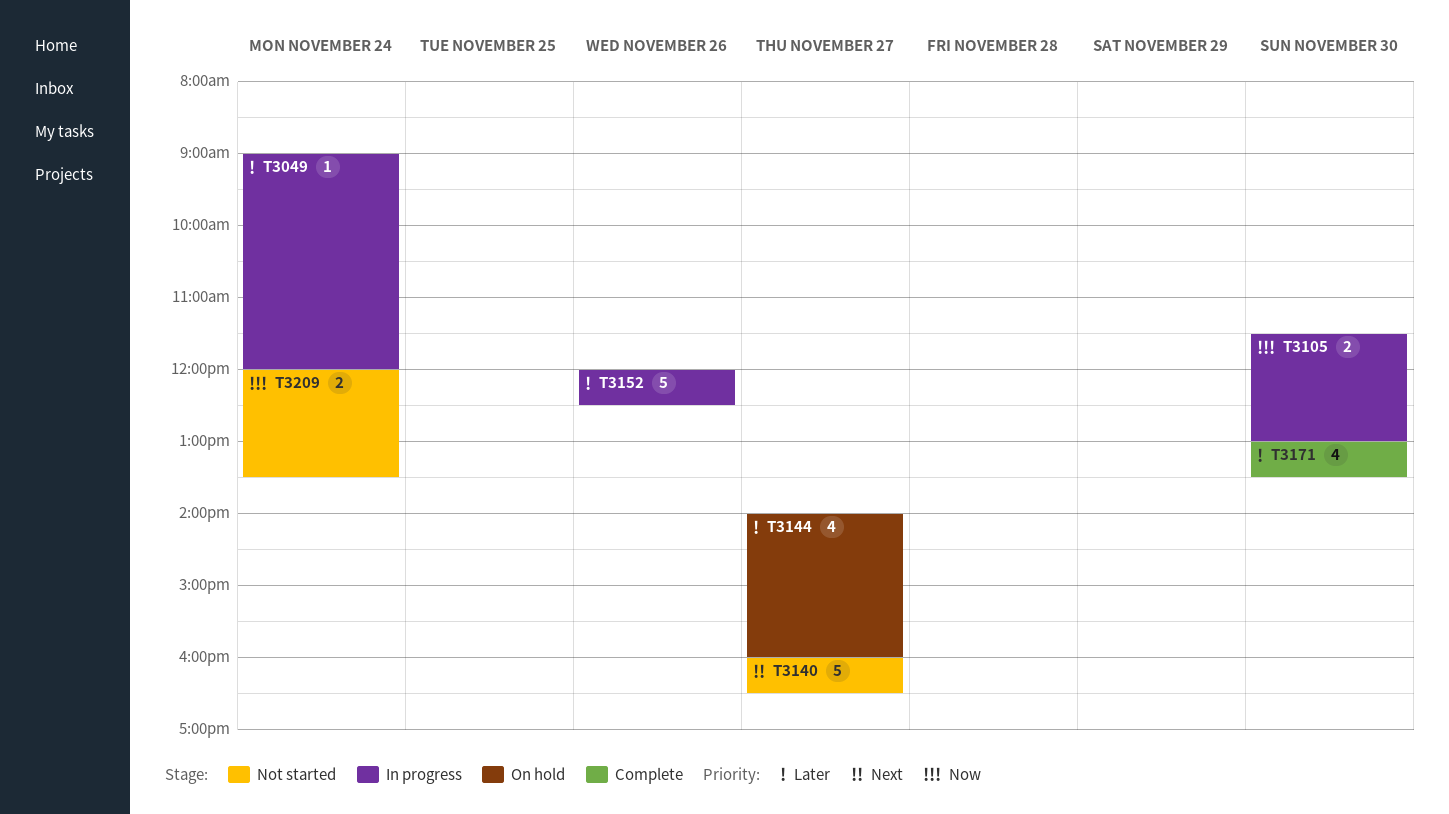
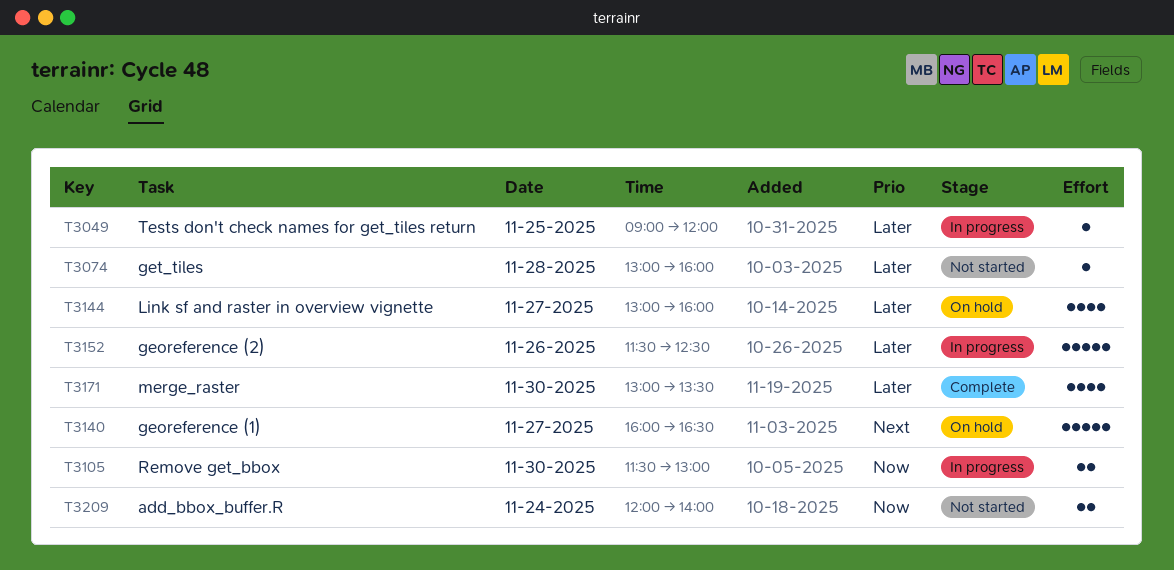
T3049, day: Nov 24 -> Nov 25
T3074: none -> present
T3140, status: Not started -> On hold
T3144, begins: 14:00 -> 13:00
T3152, begins: 12:00 -> 11:30
T3209, ends: 13:30 -> 14:00

